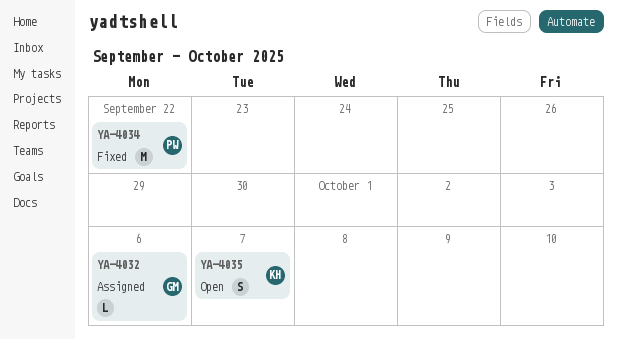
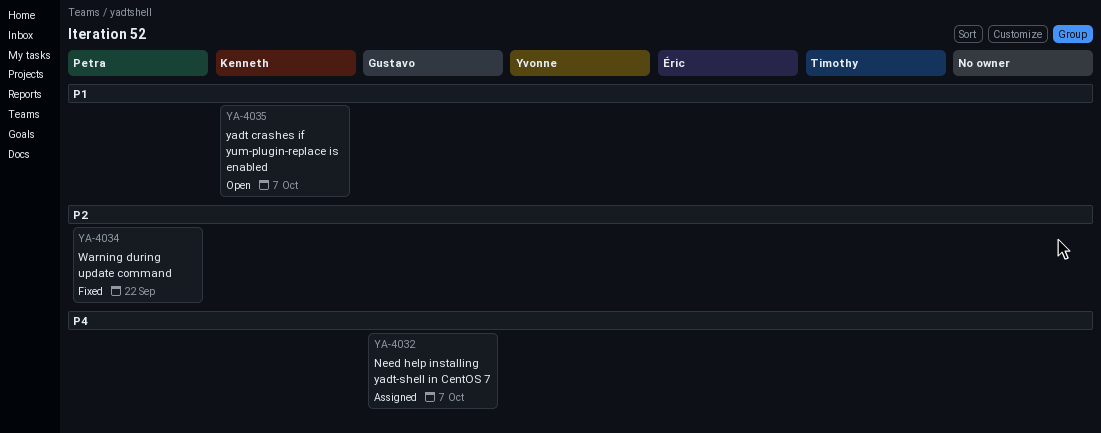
YA-4032, due: Oct 6 -> Oct 7

